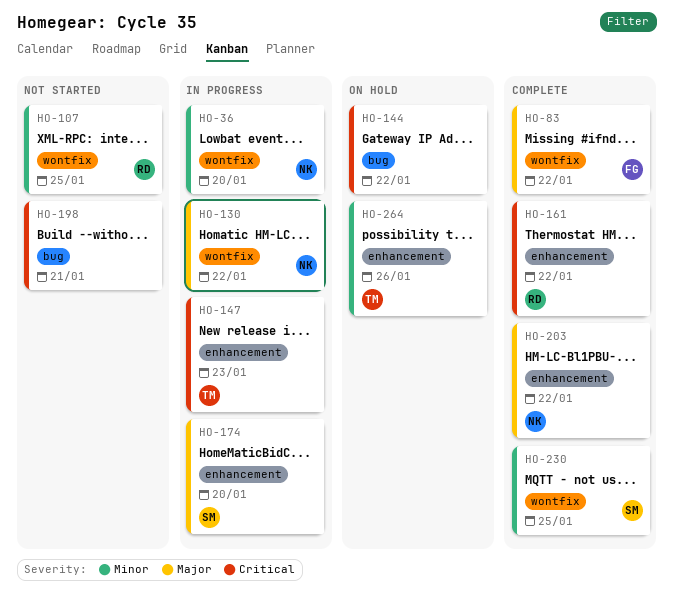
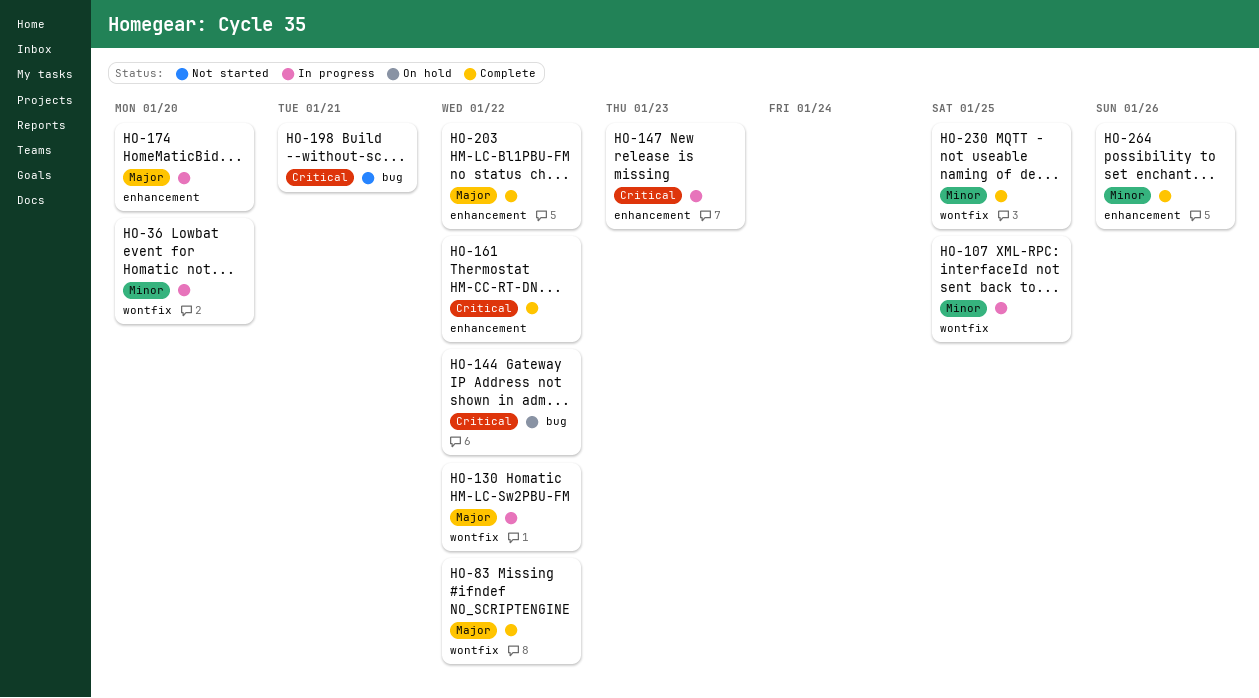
HO-107, status: Not started -> In progress
HO-264, status: On hold -> Complete

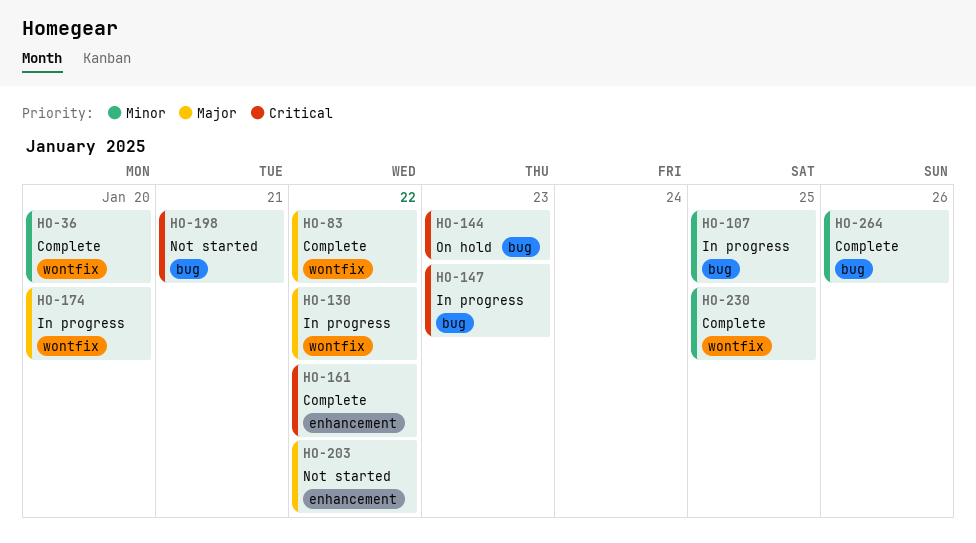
HO-36, status: In progress -> Complete
HO-107, label: wontfix -> bug
HO-144, due: Jan 22 -> Jan 23
HO-147, label: enhancement -> bug
HO-174, label: enhancement -> wontfix
HO-203, status: Complete -> Not started
HO-264, label: enhancement -> bug

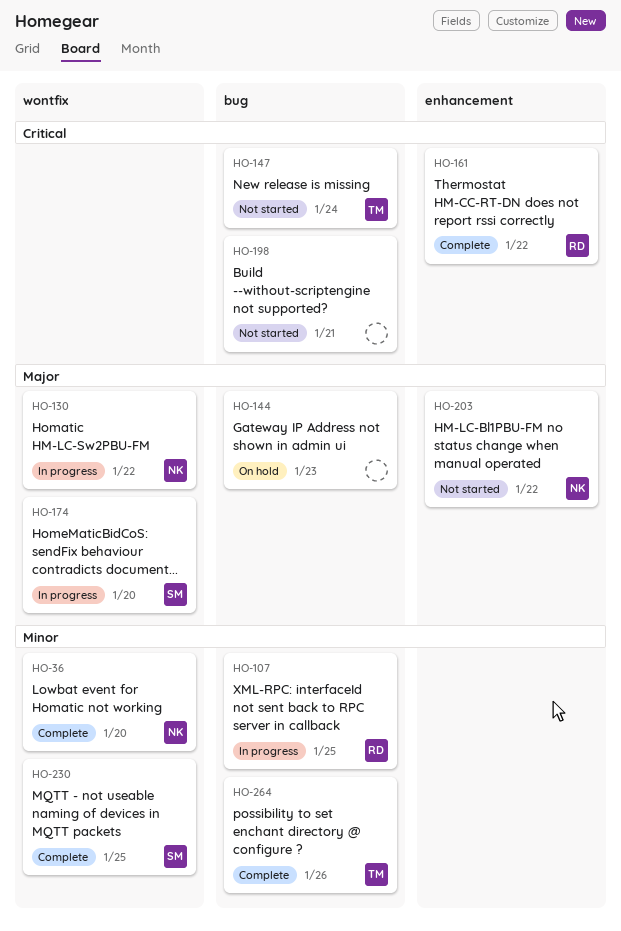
HO-83: present -> none
HO-144, priority: Critical -> Major
HO-147, status: In progress -> Not started
HO-147, due: Jan 23 -> Jan 24

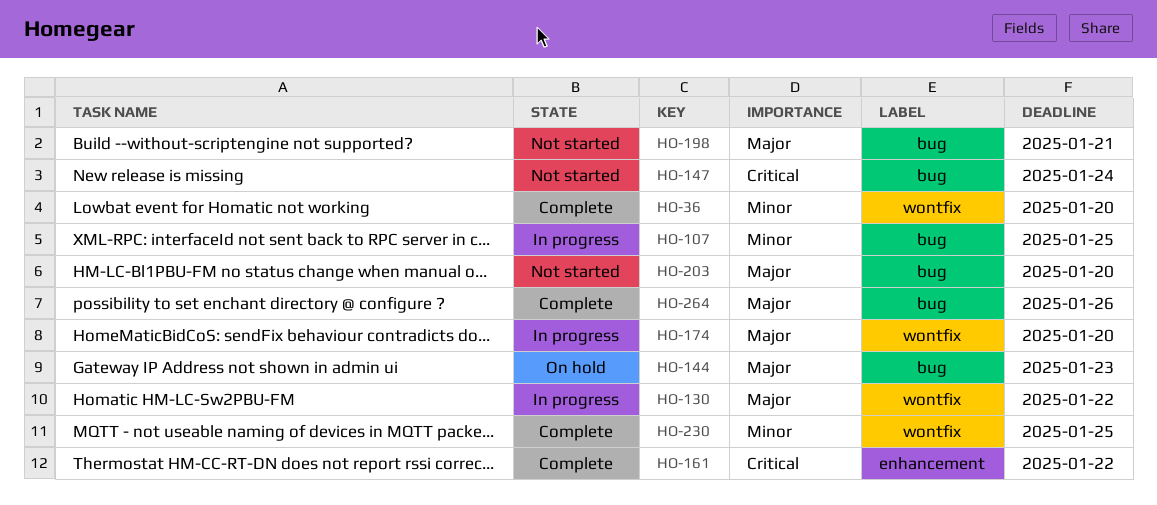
HO-198, priority: Critical -> Major
HO-203, label: enhancement -> bug
HO-203, due: Jan 22 -> Jan 20
HO-264, priority: Minor -> Major

